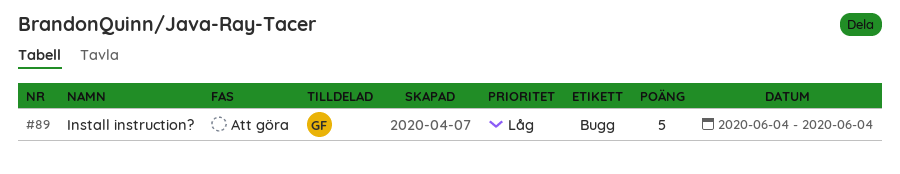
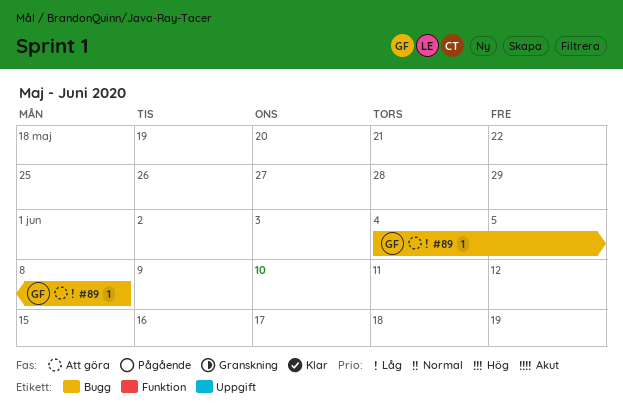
#89, estimate: 5 -> 1
#89, due: Jun 4 -> Jun 8

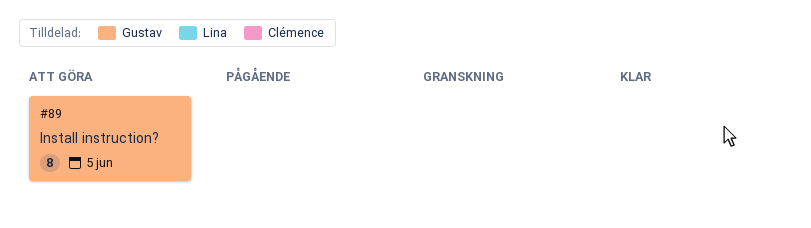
#89, estimate: 1 -> 8
#89, due: Jun 8 -> Jun 5

